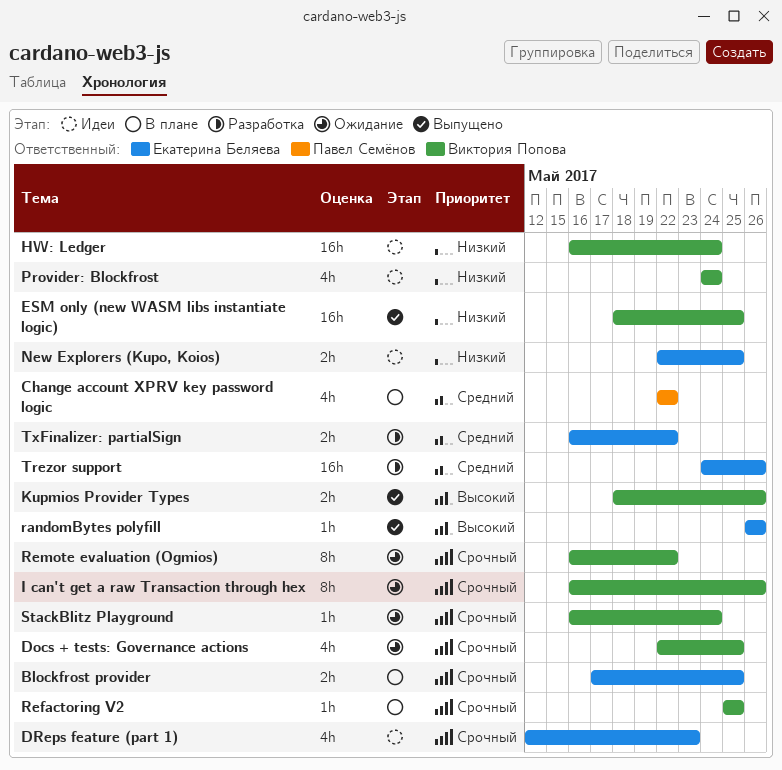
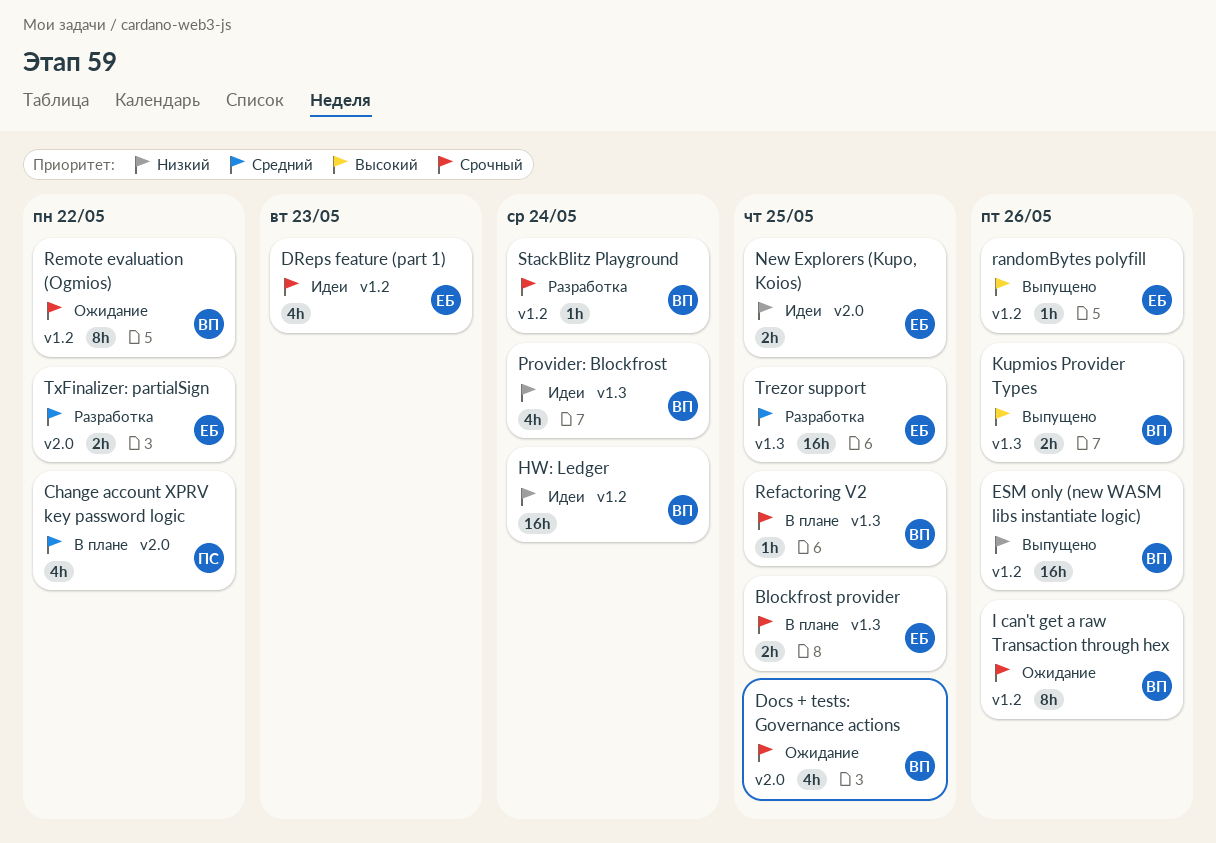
ESM only (new WASM libs instantiate logic), due: May 25 -> May 26
StackBlitz Playground, status: Ожидание -> Разработка
Trezor support, due: May 26 -> May 25

